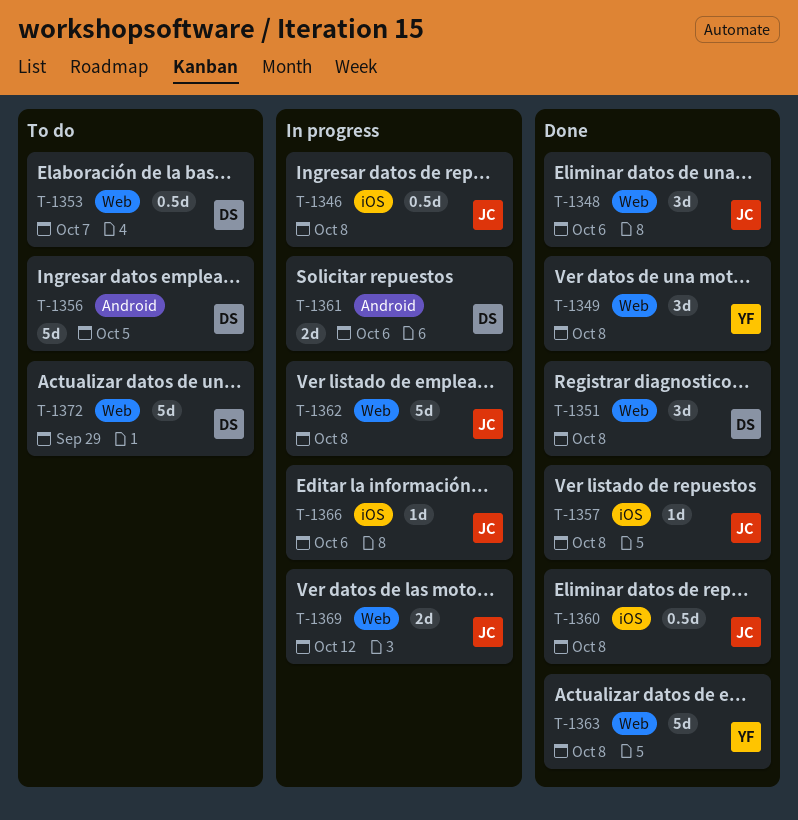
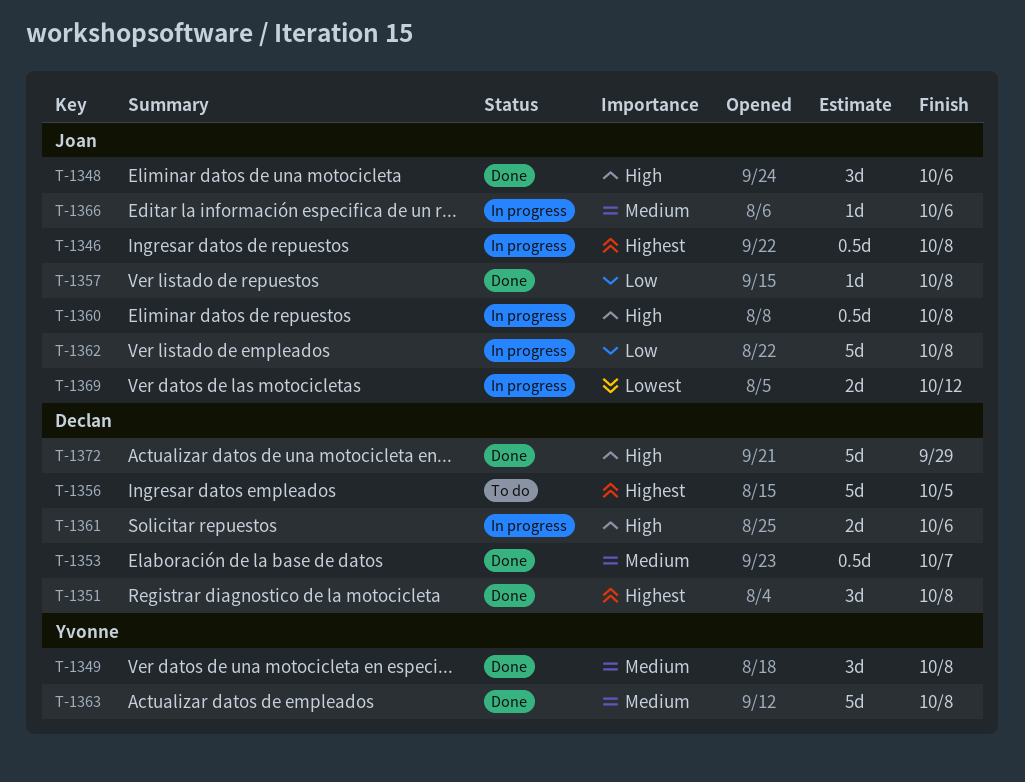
T-1353, status: To do -> Done
T-1360, status: Done -> In progress
T-1372, status: To do -> Done

